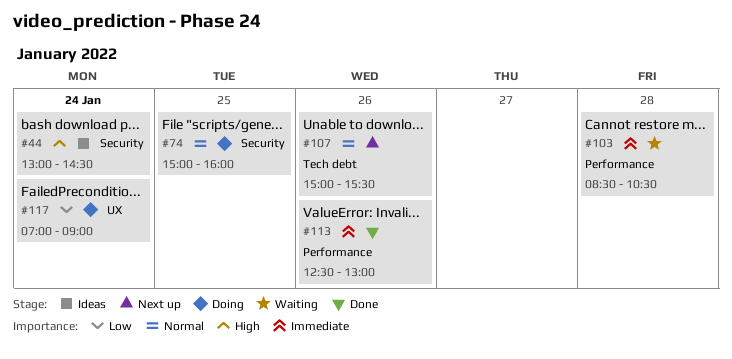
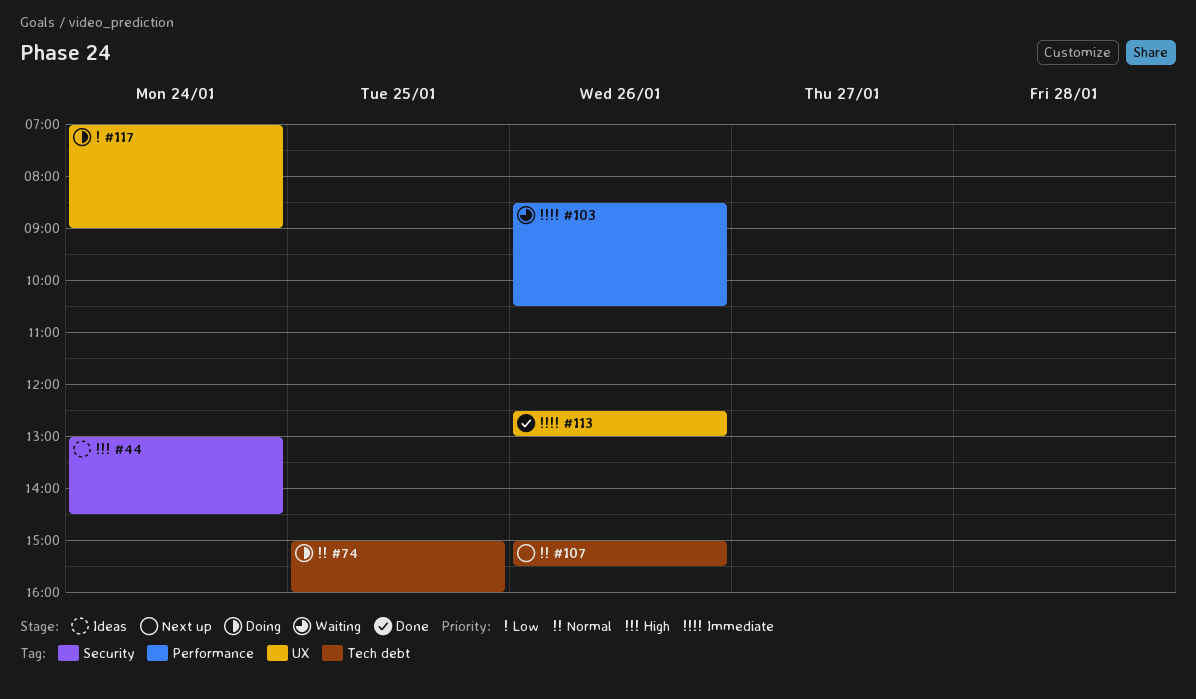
#74, label: Security -> Tech debt
#103, day: Jan 28 -> Jan 26
#113, label: Performance -> UX

